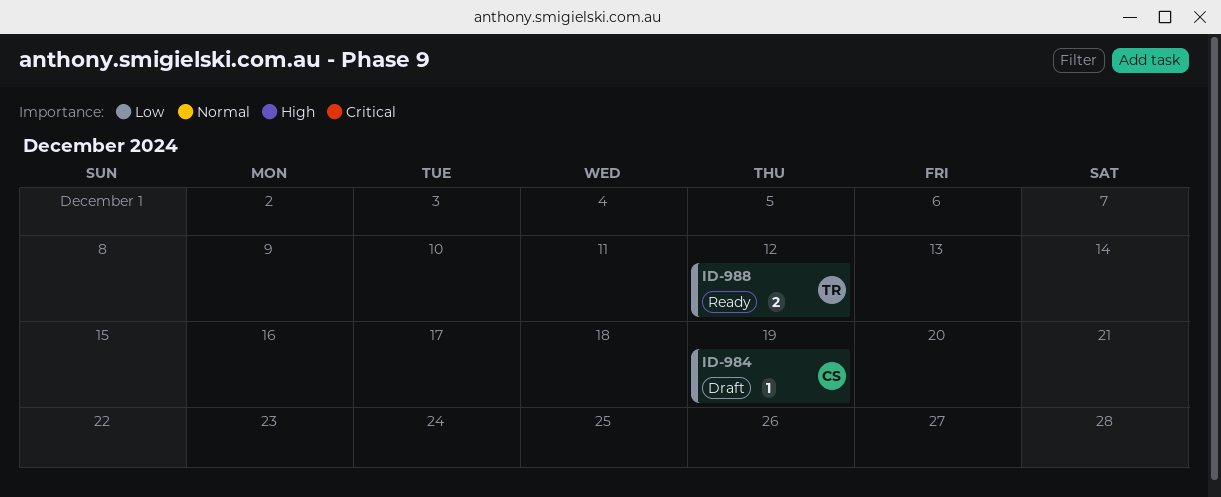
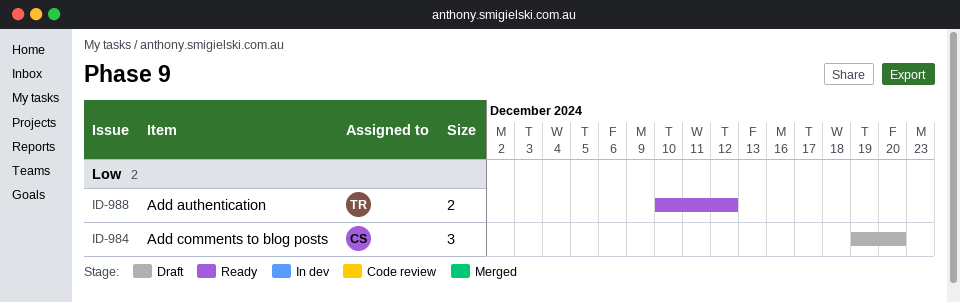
ID-984, estimate: 1 -> 3
ID-984, due: Dec 19 -> Dec 20

